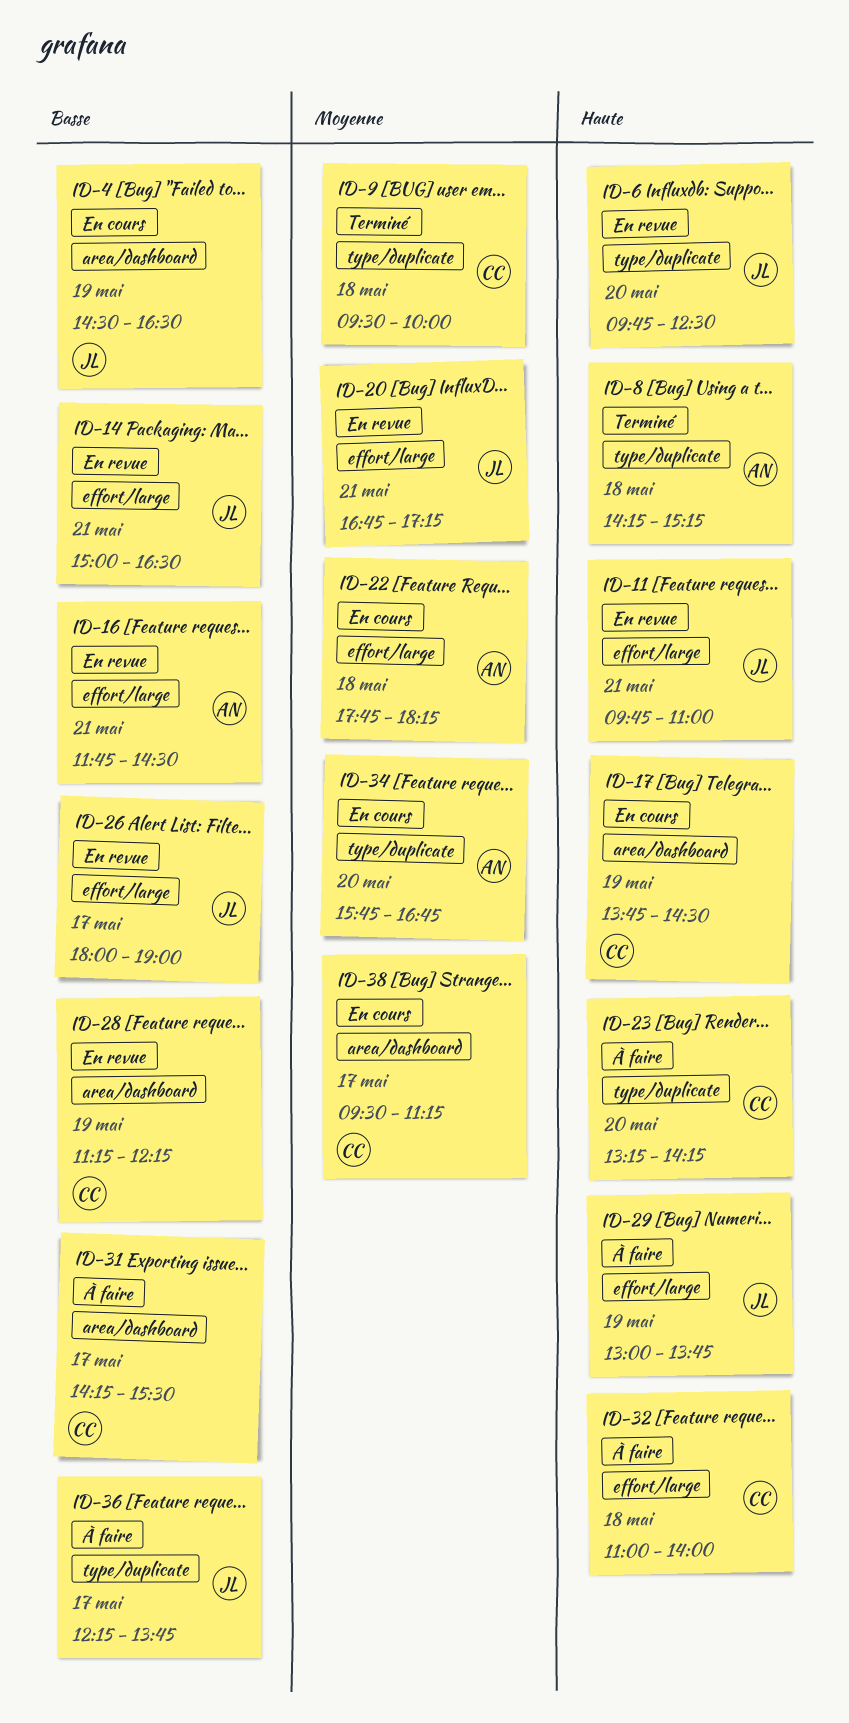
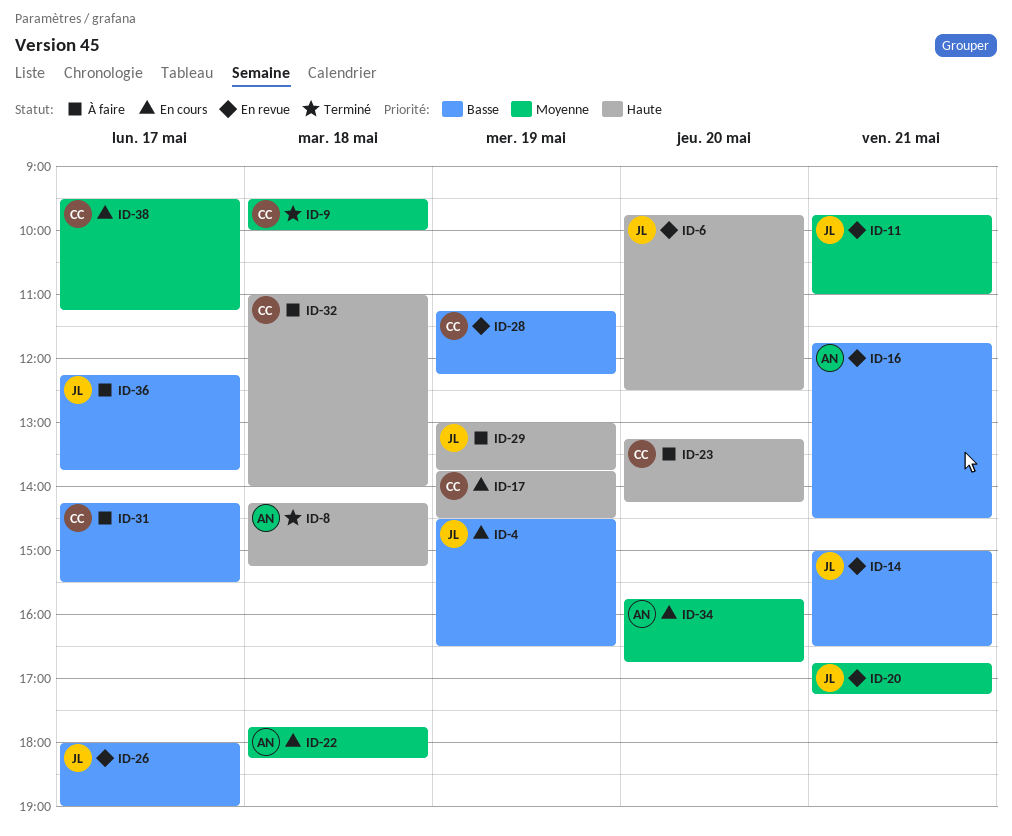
ID-11, priority: Haute -> Moyenne

